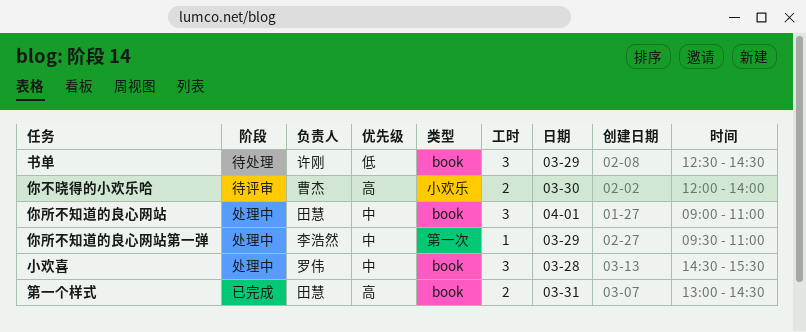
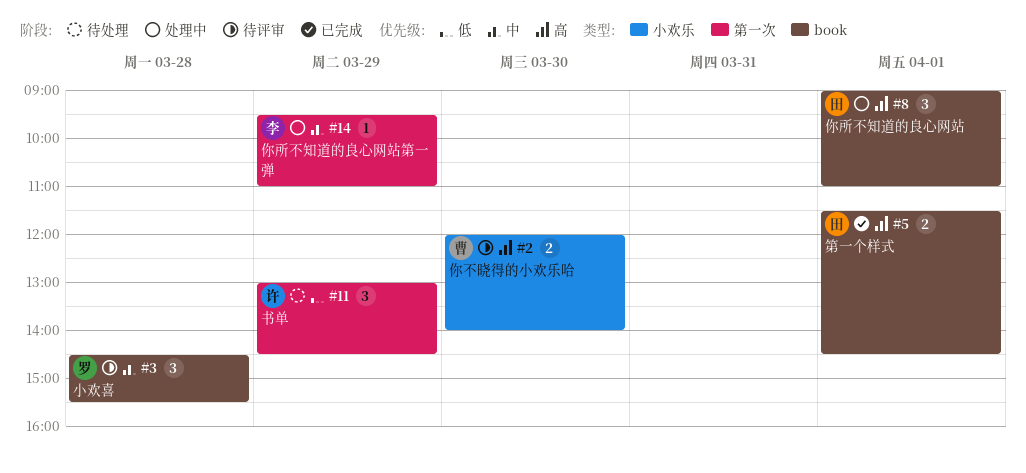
书单, label: book -> 第一次
书单, begins: 12:30 -> 13:00
你所不知道的良心网站, priority: 中 -> 高
小欢喜, status: 处理中 -> 待评审
第一个样式, day: Mar 31 -> Apr 1
第一个样式, begins: 13:00 -> 11:30

